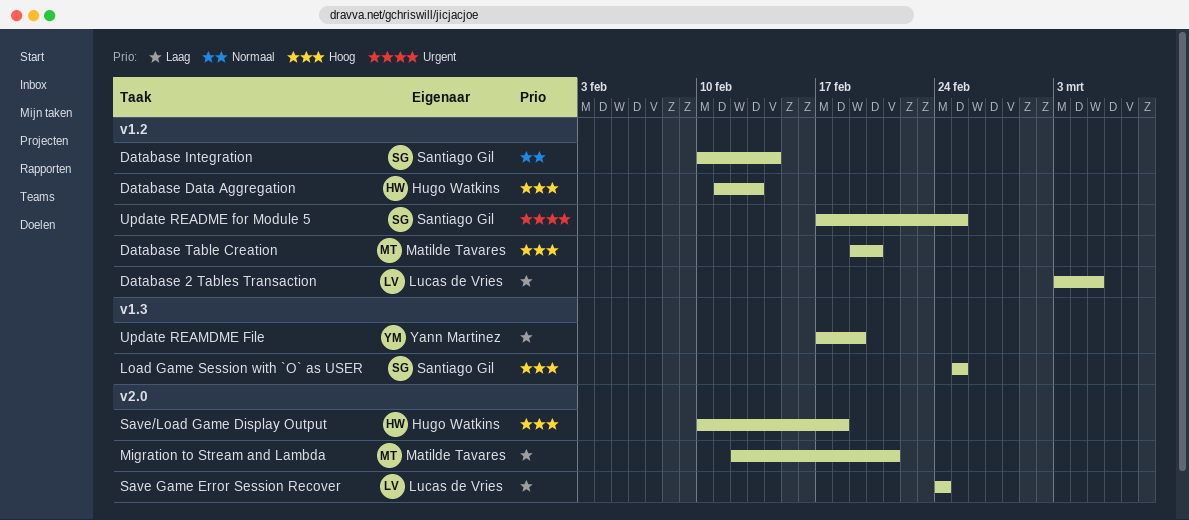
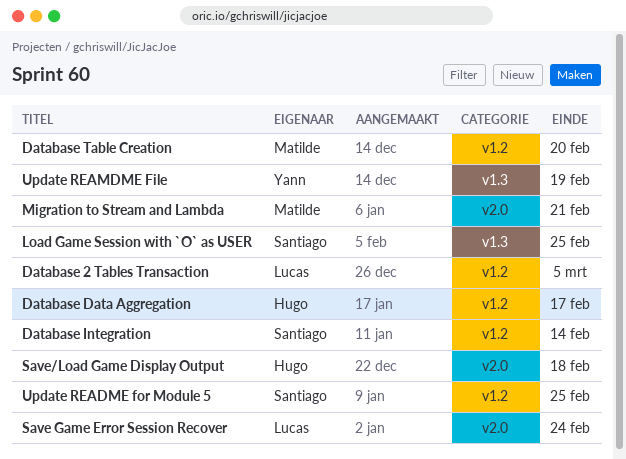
Database Data Aggregation, due: Feb 13 -> Feb 17

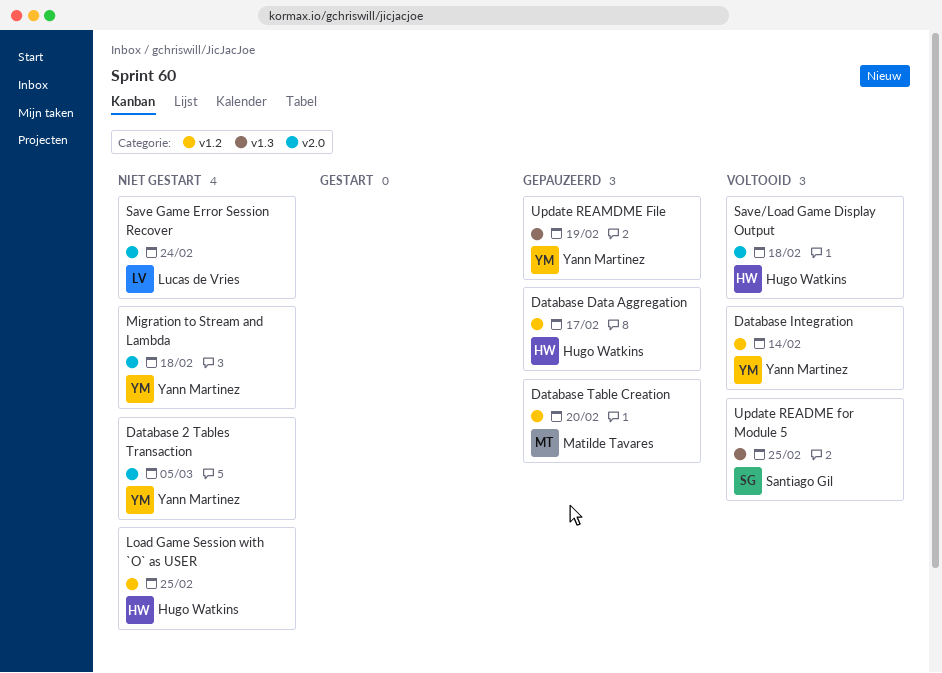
Database 2 Tables Transaction, owner: Lucas de Vries -> Yann Martinez
Database 2 Tables Transaction, label: v1.2 -> v2.0
Database Integration, owner: Santiago Gil -> Yann Martinez
Load Game Session with `O` as USER, owner: Santiago Gil -> Hugo Watkins
Load Game Session with `O` as USER, label: v1.3 -> v1.2
Migration to Stream and Lambda, owner: Matilde Tavares -> Yann Martinez
Migration to Stream and Lambda, due: Feb 21 -> Feb 18
Update README for Module 5, label: v1.2 -> v1.3

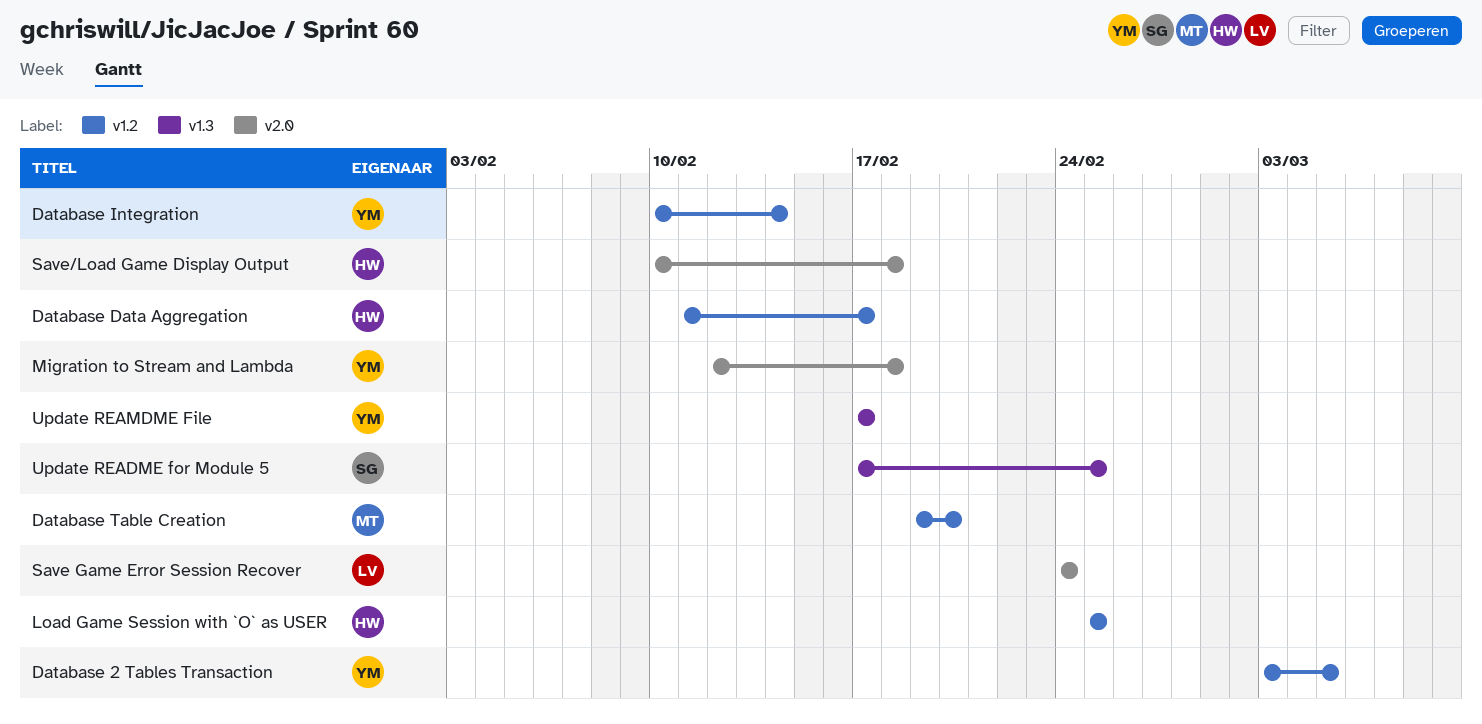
Database 2 Tables Transaction, label: v2.0 -> v1.2
Update REAMDME File, due: Feb 19 -> Feb 17

